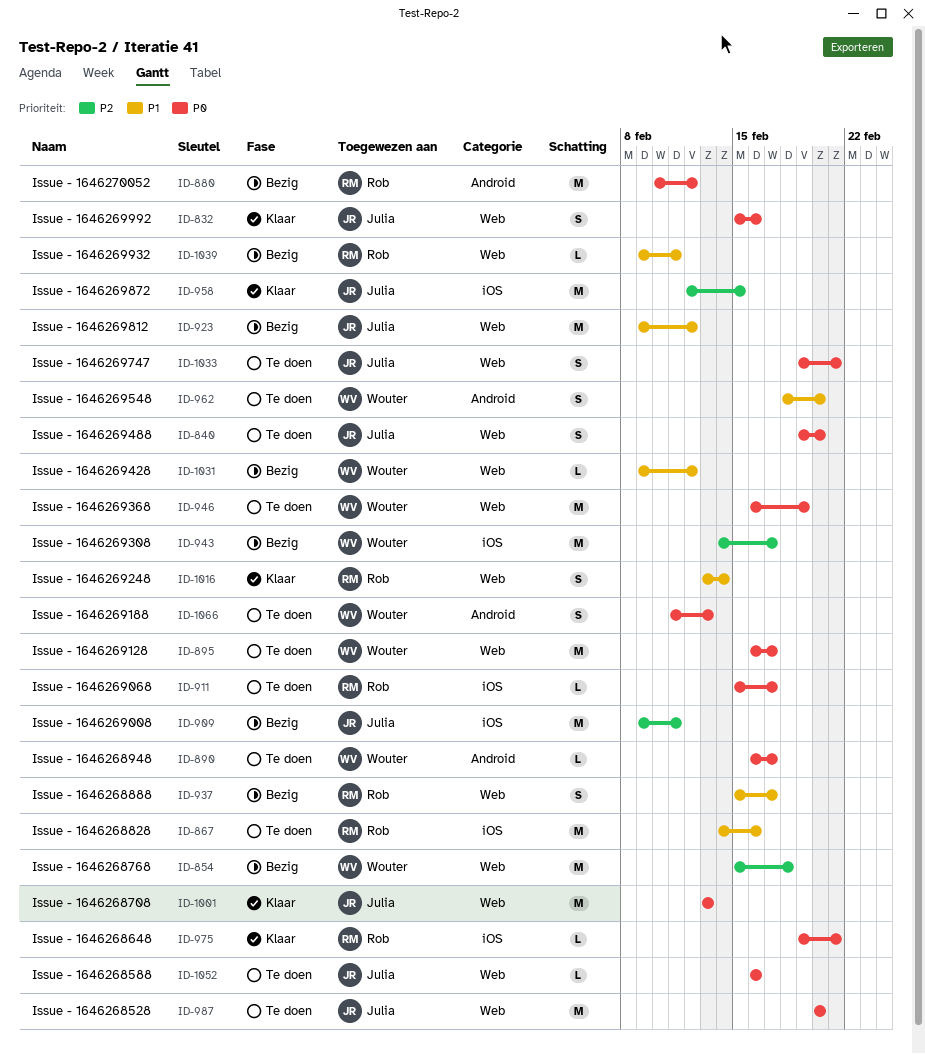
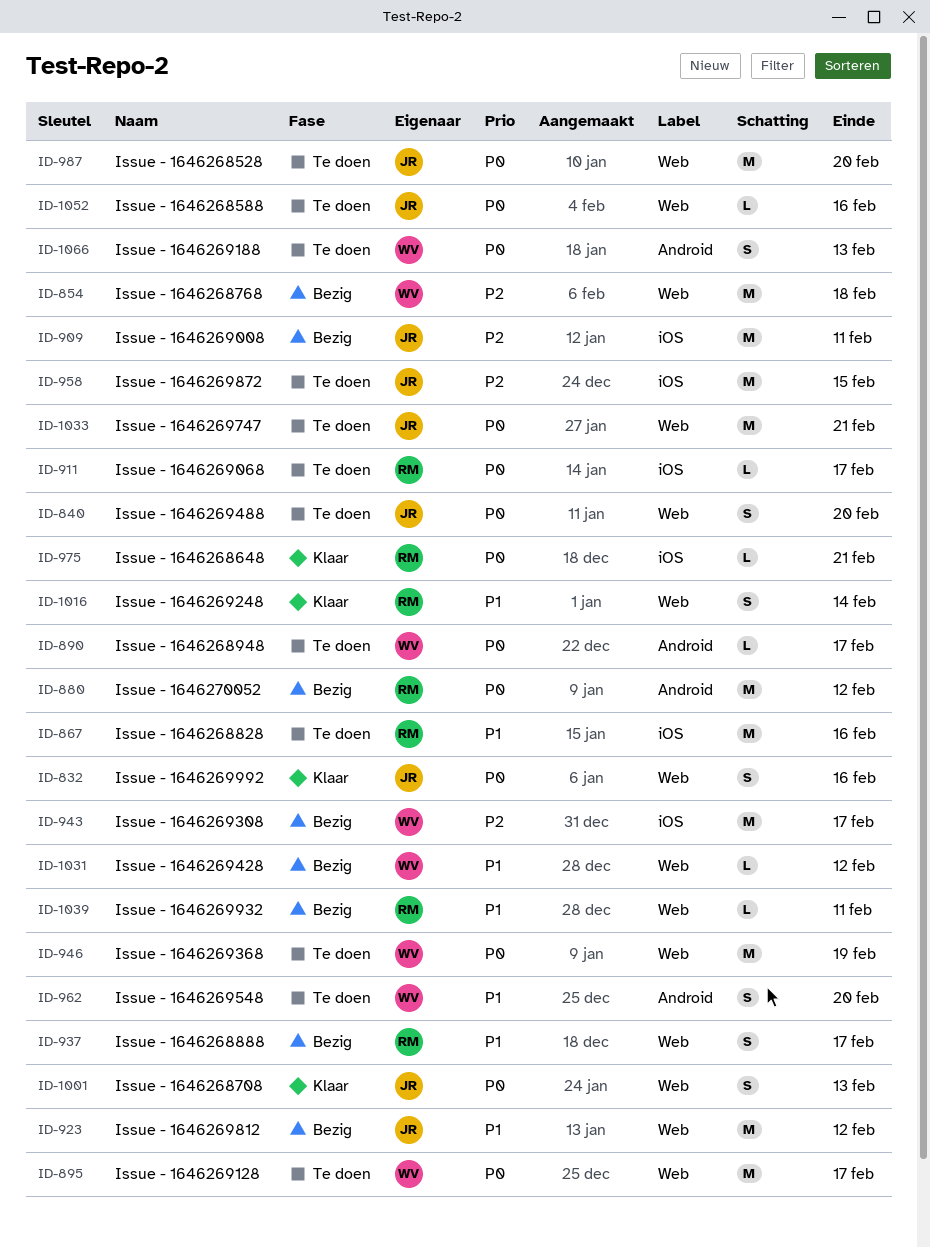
ID-958, status: Klaar -> Te doen
ID-1001, estimate: M -> S
ID-1033, estimate: S -> M

